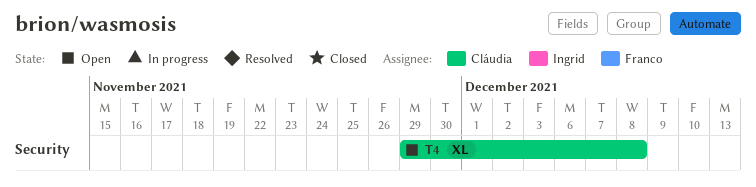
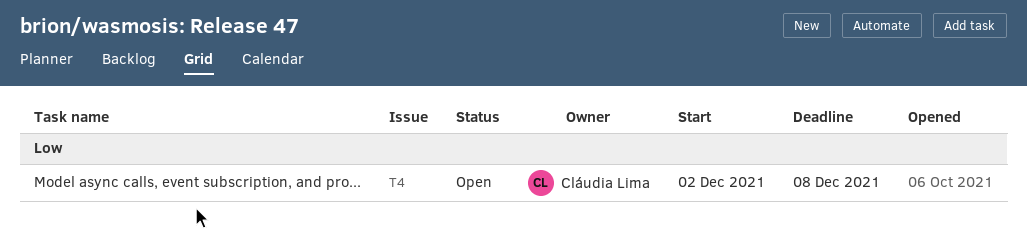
T4, start: Nov 29 -> Dec 2

